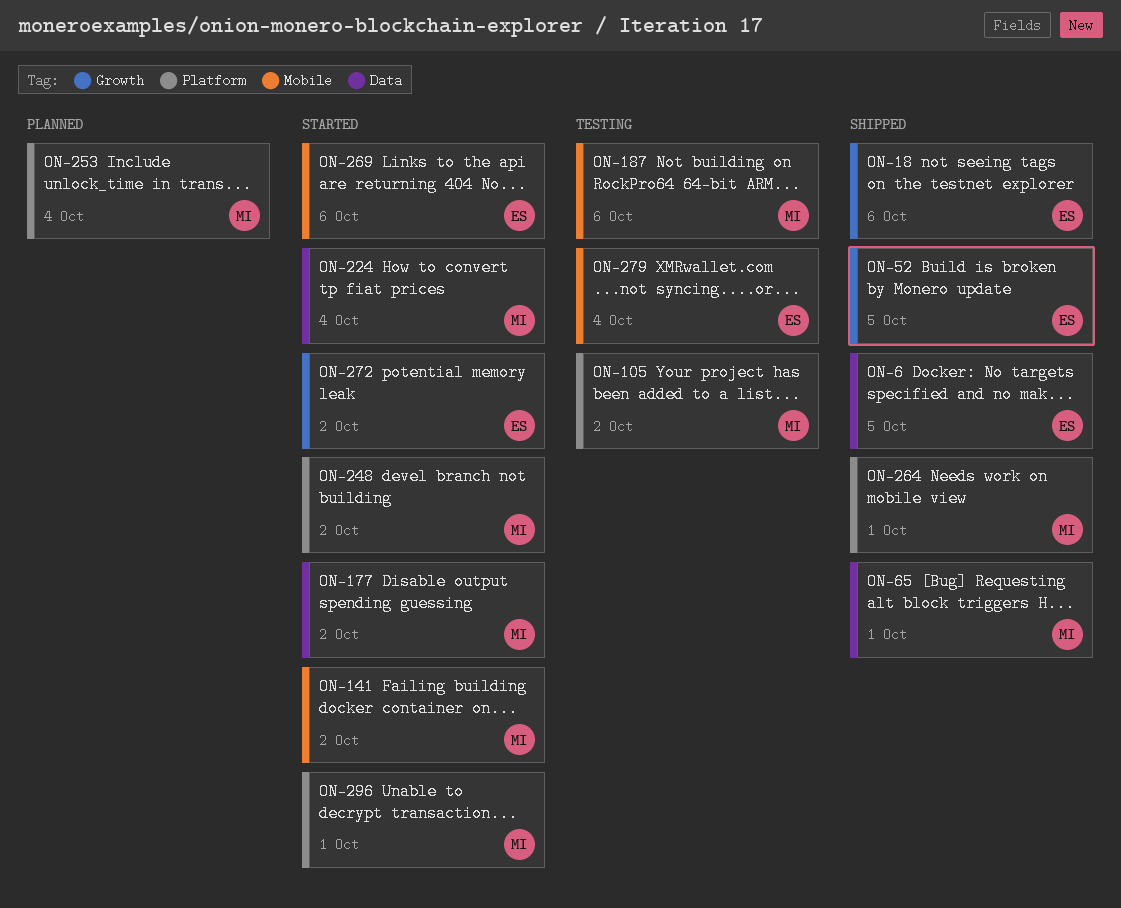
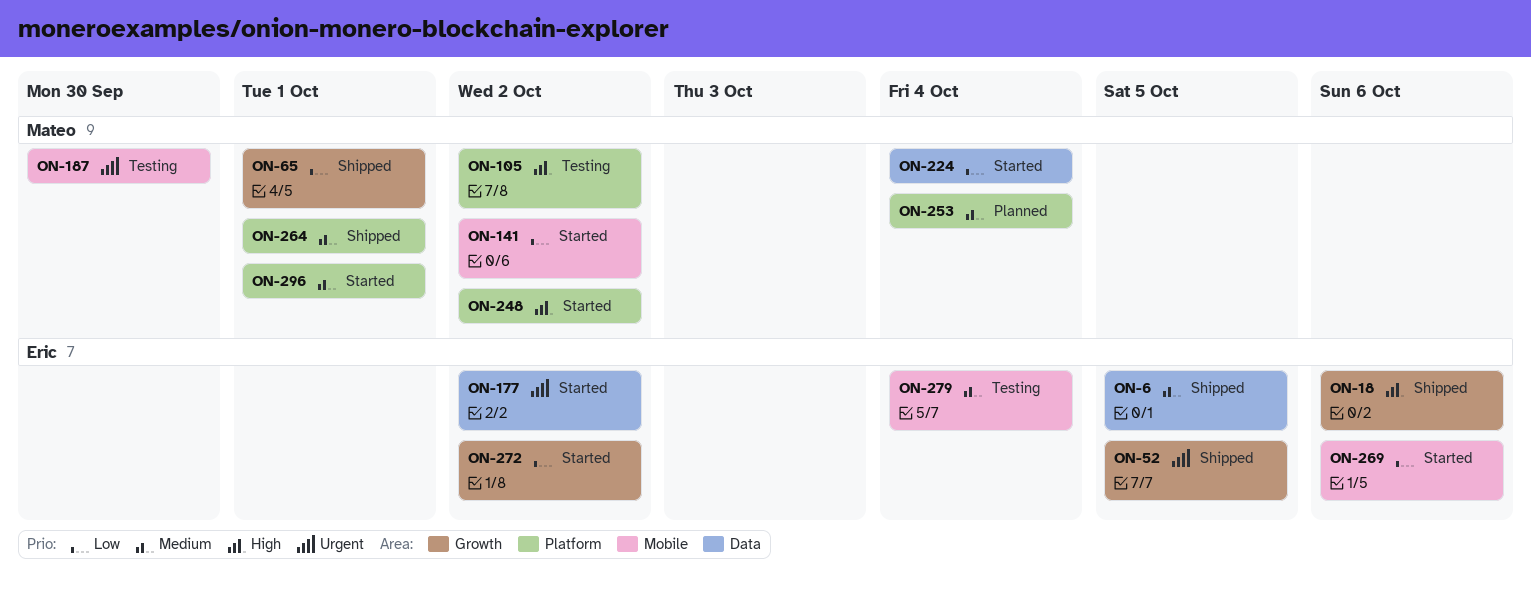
ON-65, label: Data -> Growth
ON-177, owner: Mateo -> Eric
ON-187, due: Oct 6 -> Sep 30

